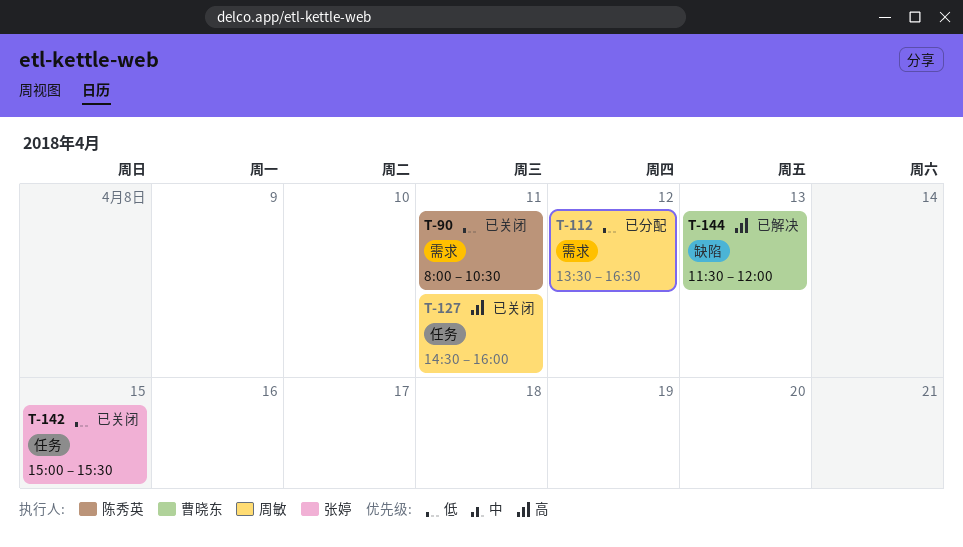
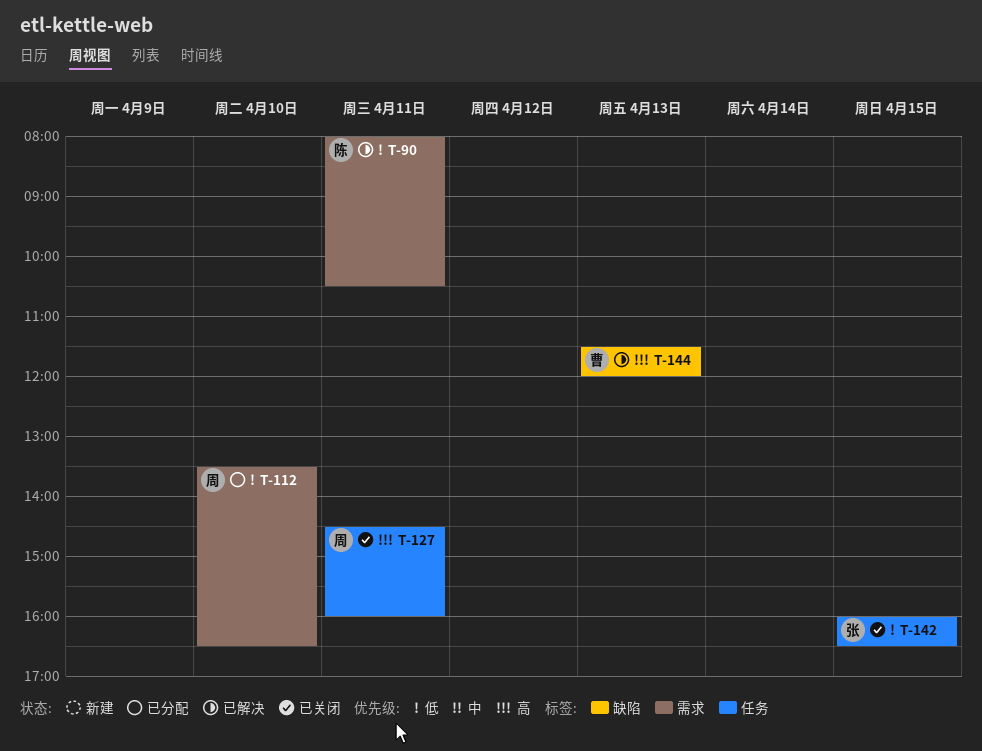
T-90, status: 已关闭 -> 已解决
T-112, day: Apr 12 -> Apr 10
T-142, begins: 15:00 -> 16:00
T-142, ends: 15:30 -> 16:30

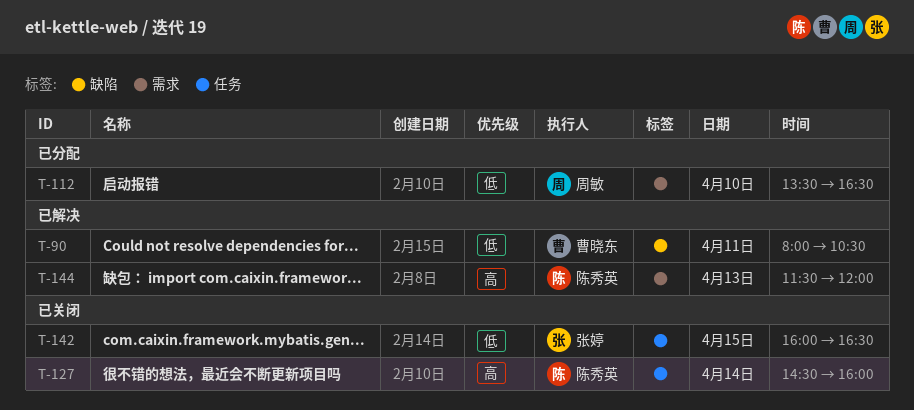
T-90, owner: 陈秀英 -> 曹晓东
T-90, label: 需求 -> 缺陷
T-127, owner: 周敏 -> 陈秀英
T-127, day: Apr 11 -> Apr 14
T-144, owner: 曹晓东 -> 陈秀英
T-144, label: 缺陷 -> 需求

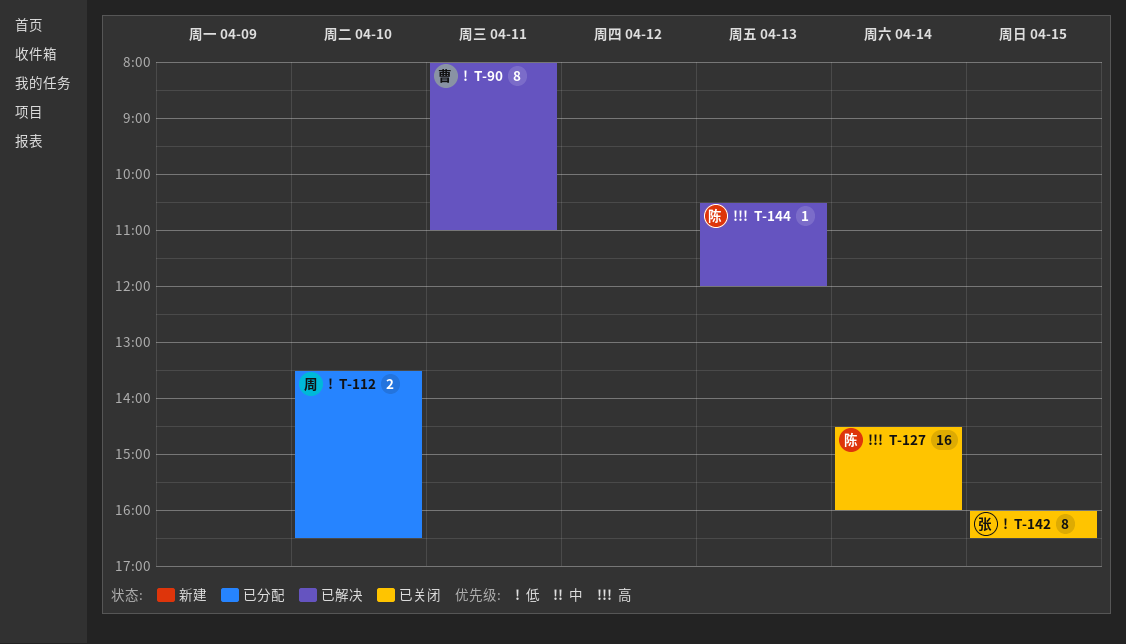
T-90, ends: 10:30 -> 11:00
T-144, begins: 11:30 -> 10:30

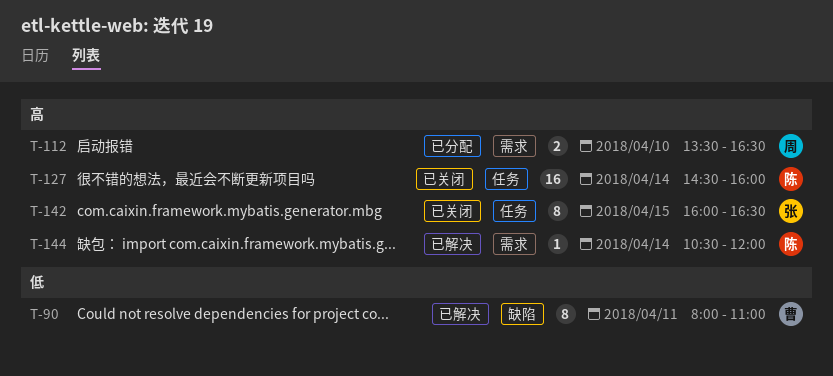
T-112, priority: 低 -> 高
T-142, priority: 低 -> 高
T-144, day: Apr 13 -> Apr 14

